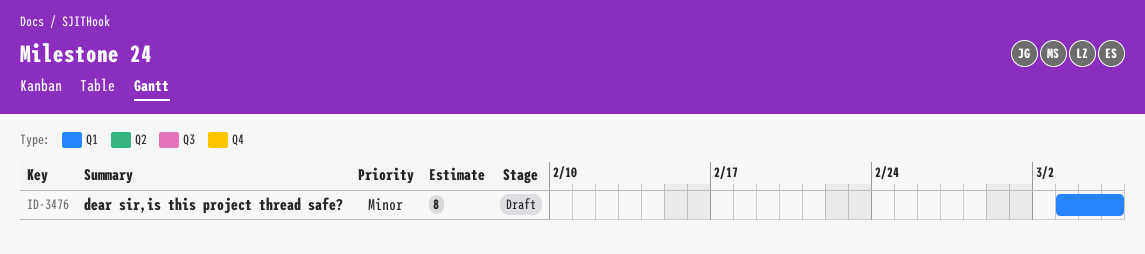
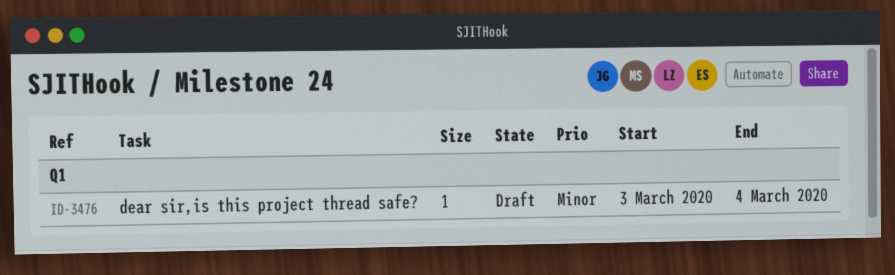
ID-3476, estimate: 8 -> 1
ID-3476, due: Mar 5 -> Mar 4

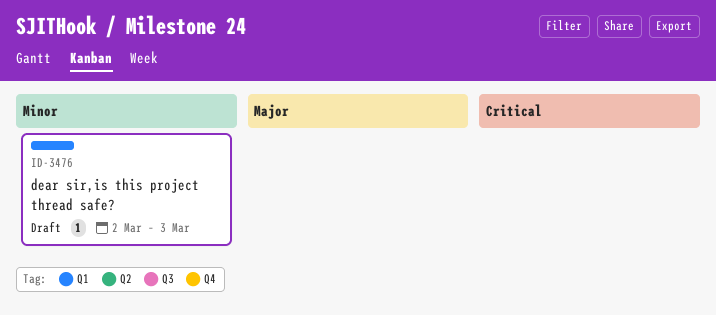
ID-3476, start: Mar 3 -> Mar 2
ID-3476, due: Mar 4 -> Mar 3

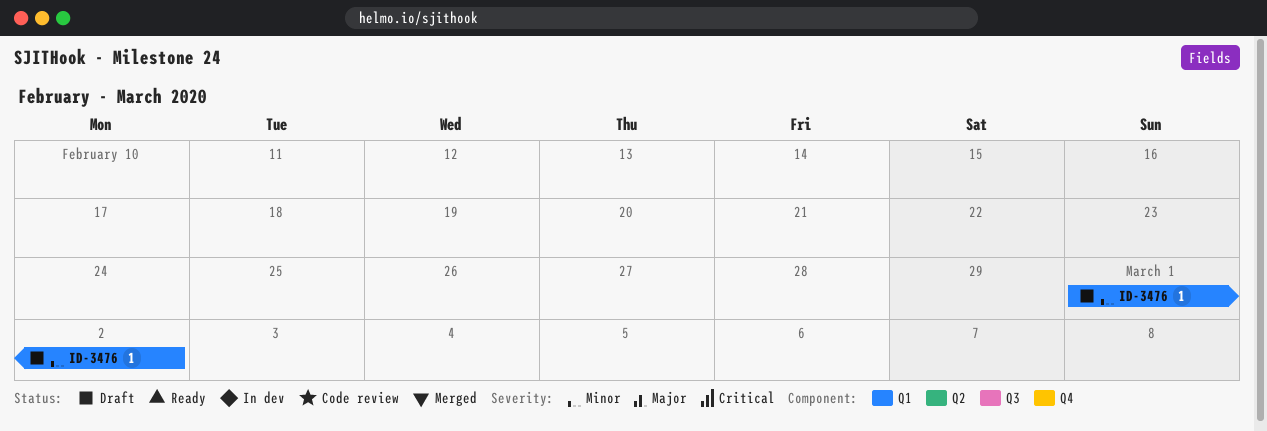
ID-3476, start: Mar 2 -> Mar 1
ID-3476, due: Mar 3 -> Mar 2

